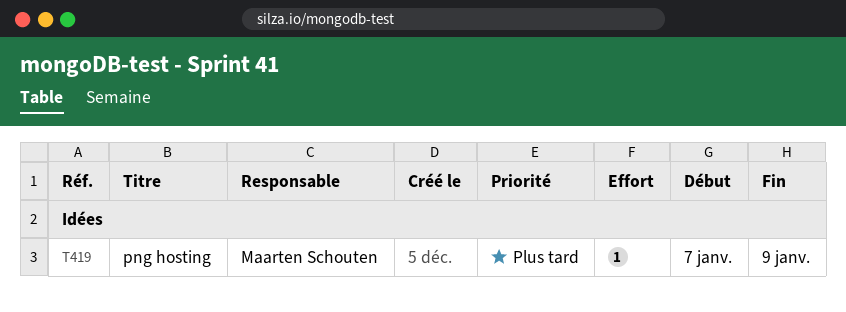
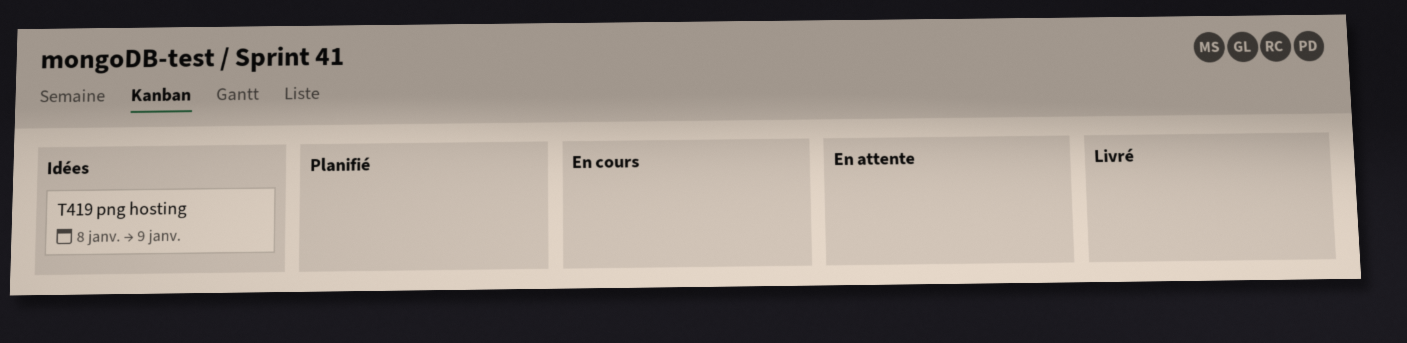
T419, start: Jan 7 -> Jan 8

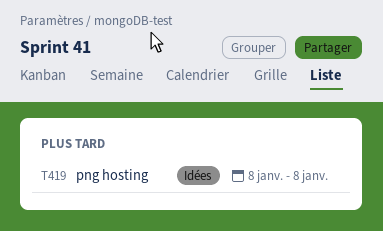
T419, due: Jan 9 -> Jan 8

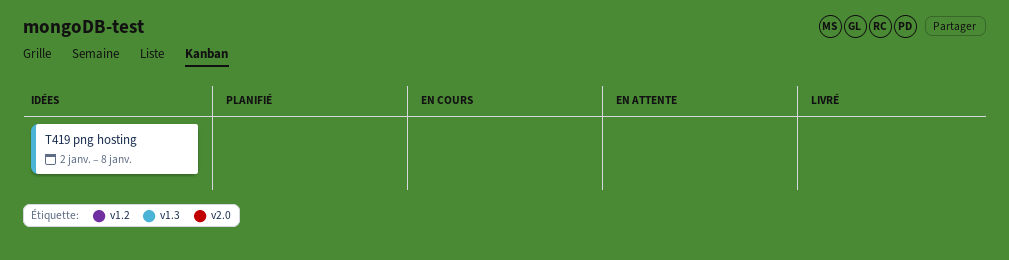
T419, start: Jan 8 -> Jan 2

